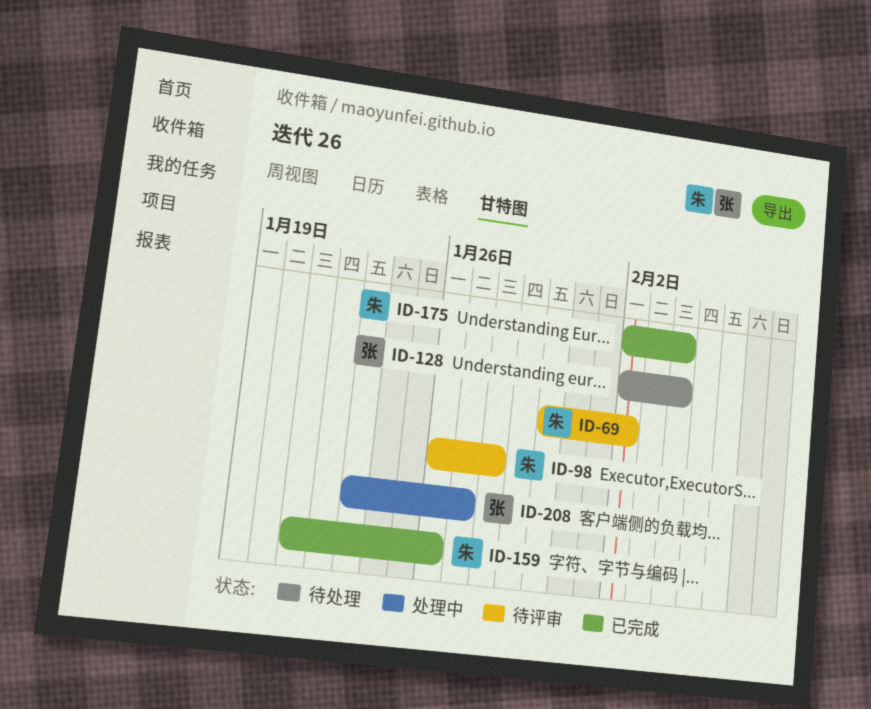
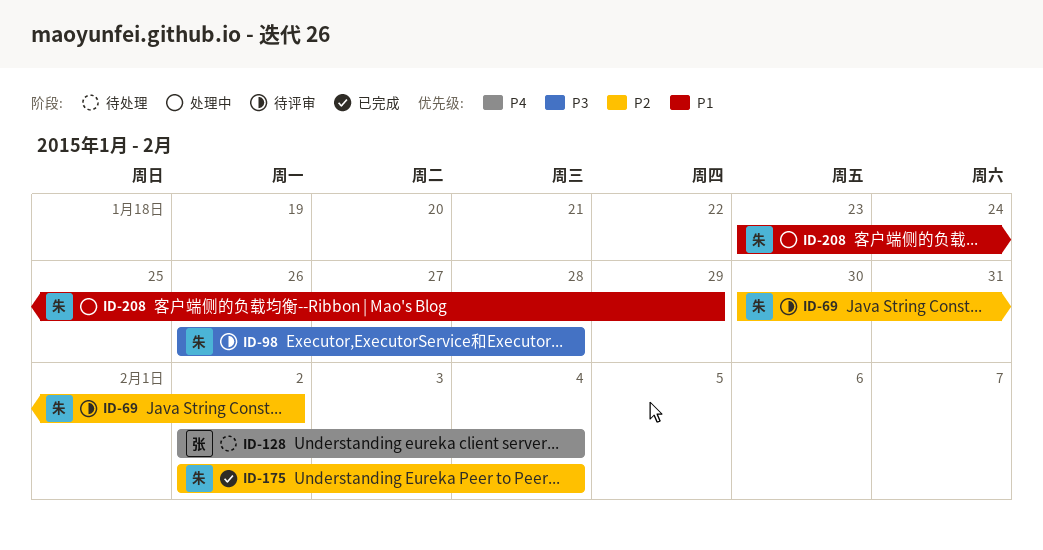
ID-159: present -> none
ID-208, owner: 张 -> 朱
ID-208, due: Jan 27 -> Jan 29

